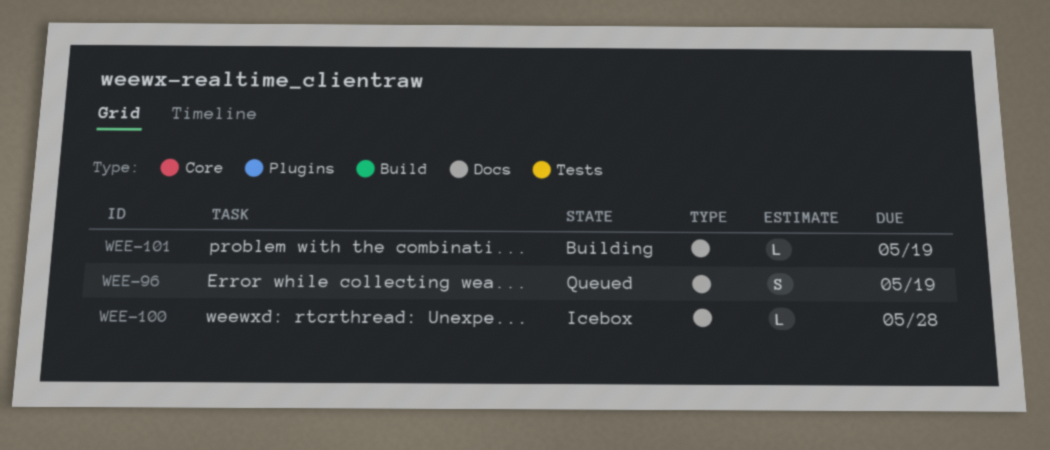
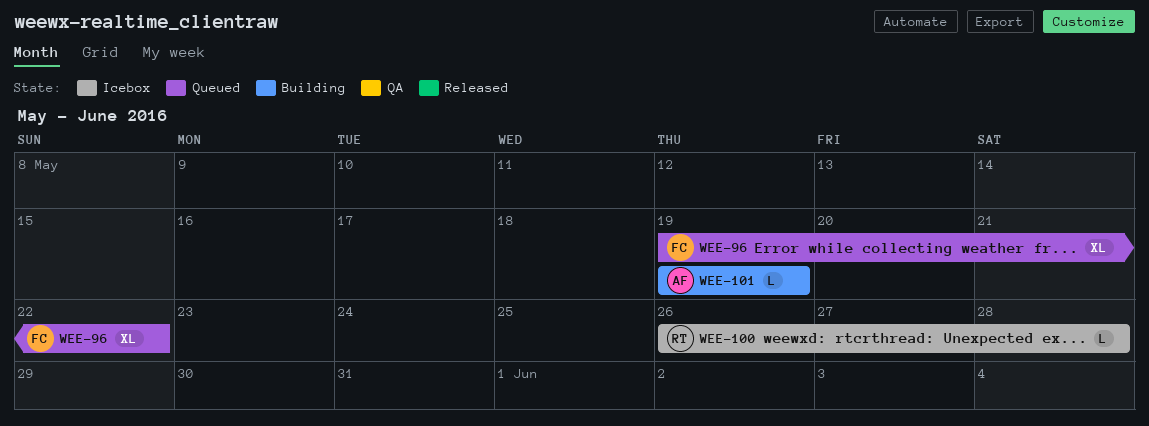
WEE-96, estimate: S -> XL
WEE-96, due: May 19 -> May 22

